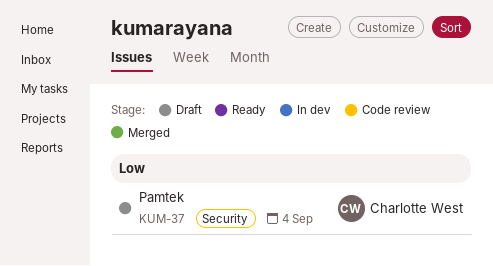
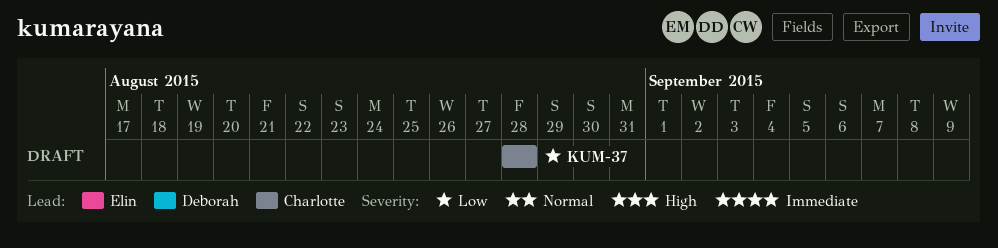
KUM-37, due: Sep 4 -> Aug 28

